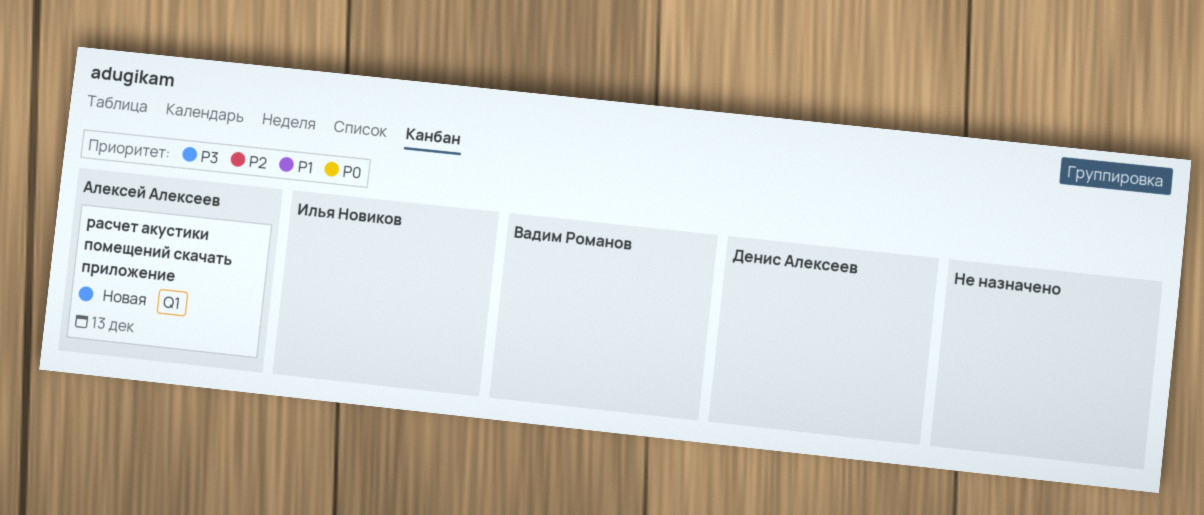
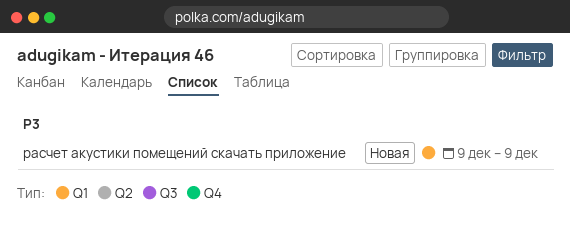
расчет акустики помещений скачать приложение, due: Dec 13 -> Dec 9

